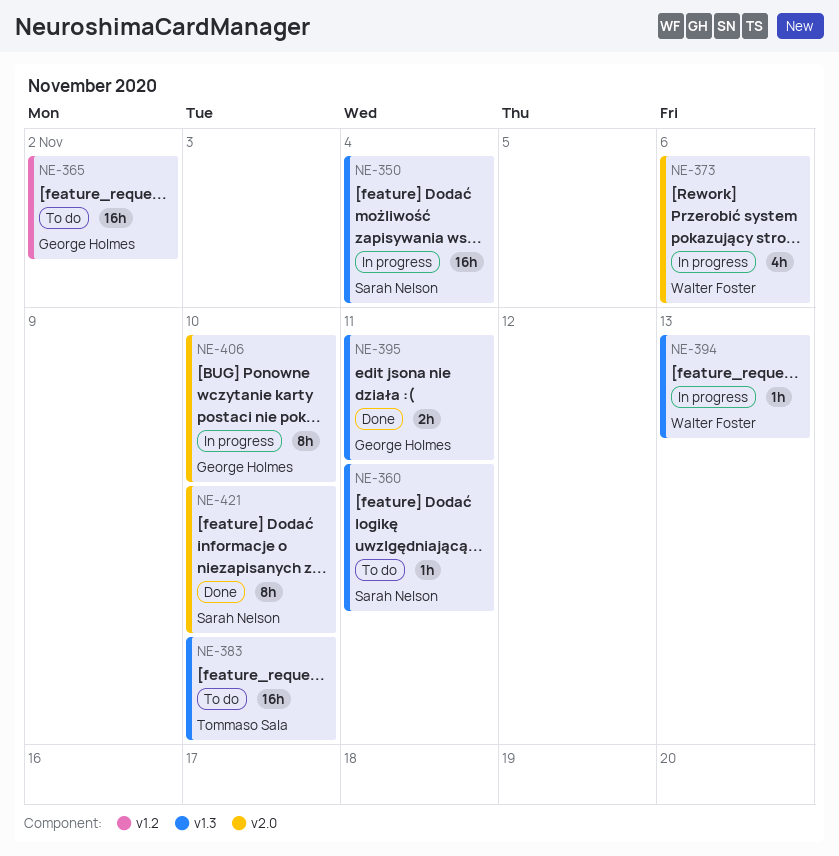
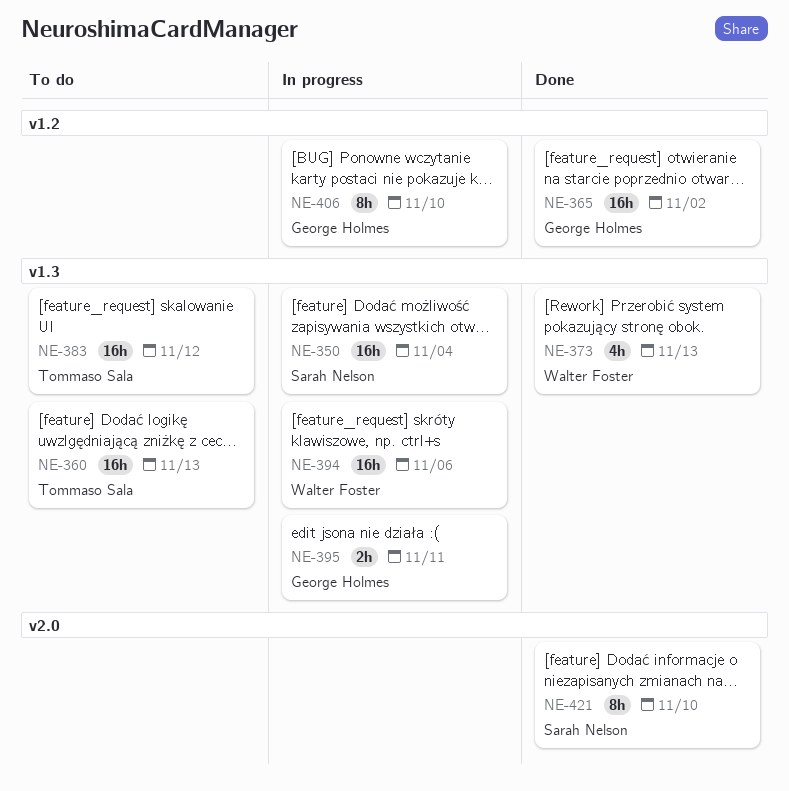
NE-360, owner: Sarah Nelson -> Tommaso Sala
NE-360, estimate: 1h -> 16h
NE-360, due: Nov 11 -> Nov 13
NE-365, status: To do -> Done
NE-373, status: In progress -> Done
NE-373, label: v2.0 -> v1.3
NE-373, due: Nov 6 -> Nov 13
NE-383, due: Nov 10 -> Nov 12
NE-394, estimate: 1h -> 16h
NE-394, due: Nov 13 -> Nov 6
NE-395, status: Done -> In progress
NE-406, label: v2.0 -> v1.2

